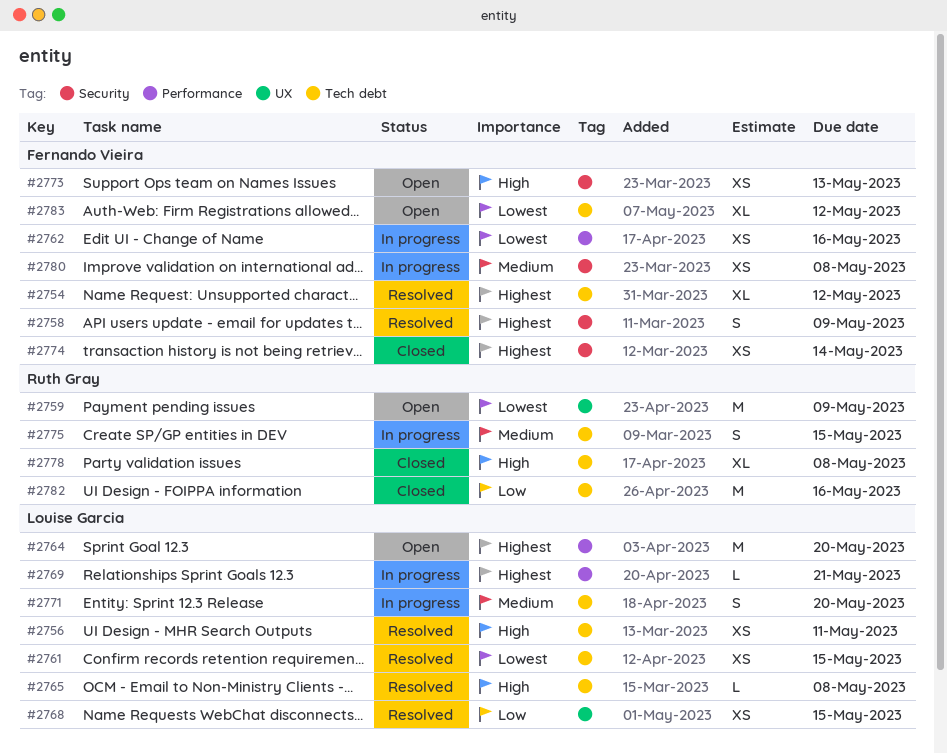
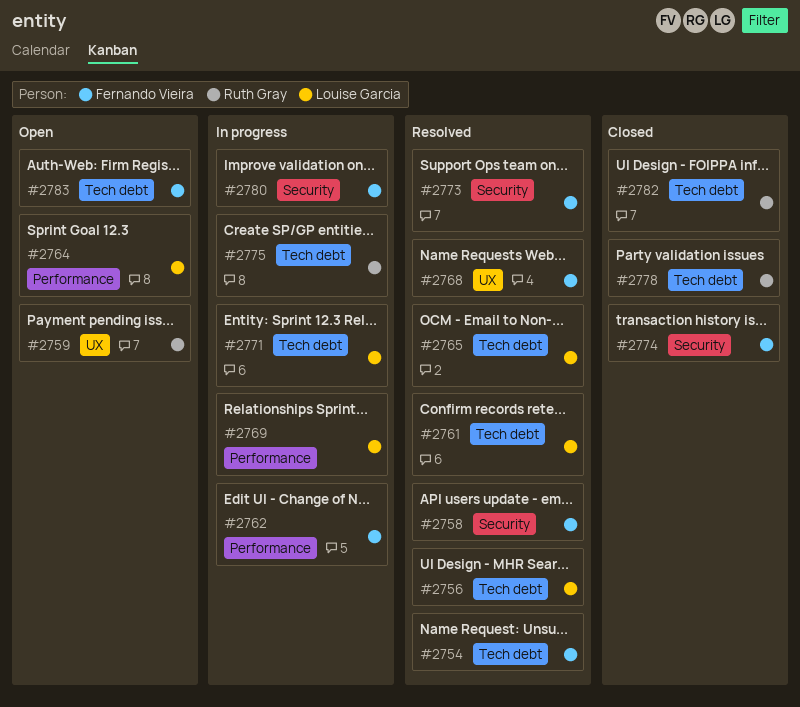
#2768, owner: Louise Garcia -> Fernando Vieira
#2773, status: Open -> Resolved

